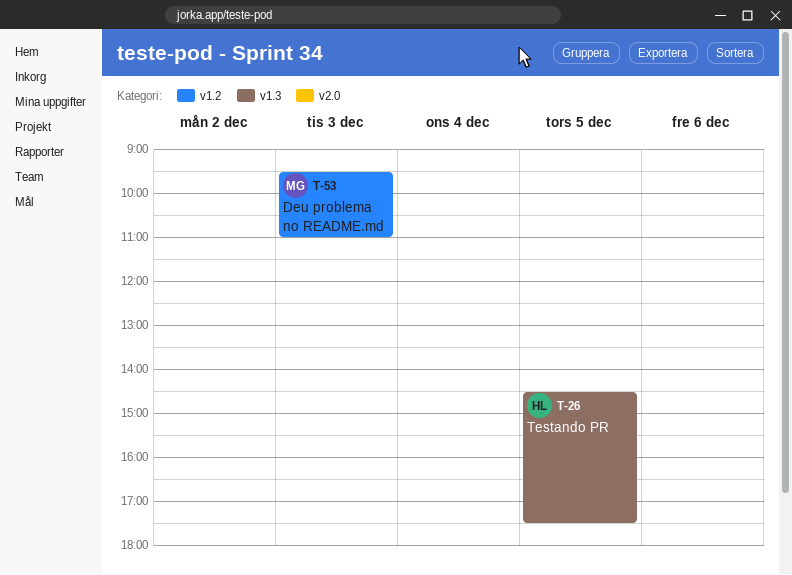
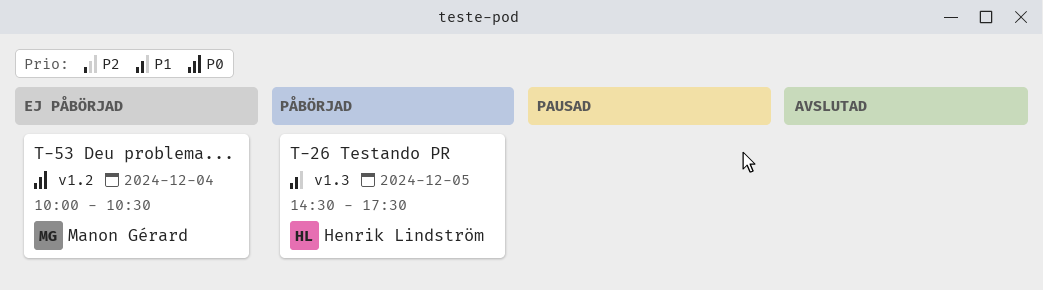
T-53, day: Dec 3 -> Dec 4
T-53, begins: 09:30 -> 10:00
T-53, ends: 11:00 -> 10:30

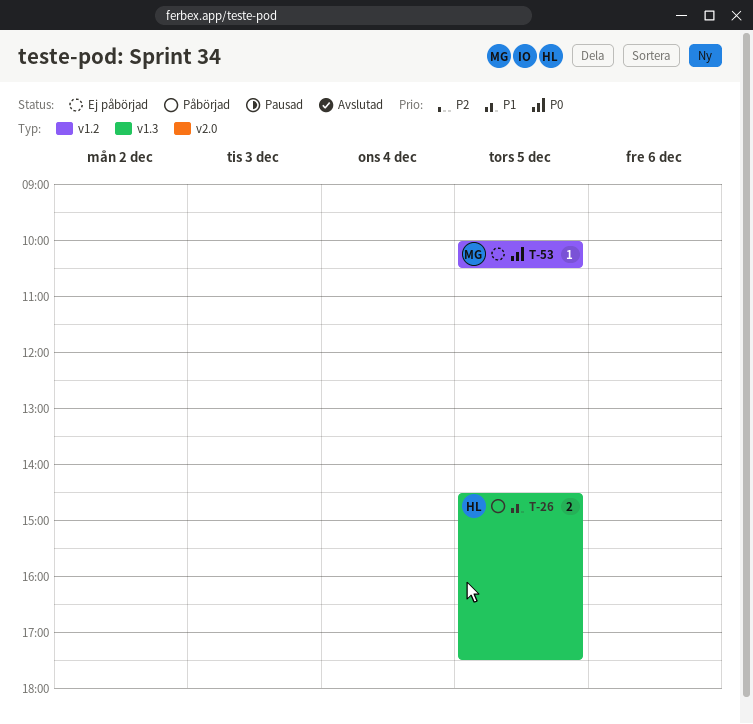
T-53, day: Dec 4 -> Dec 5

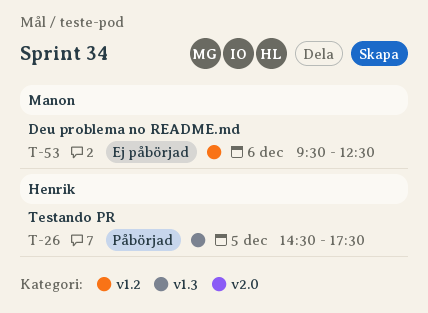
T-53, day: Dec 5 -> Dec 6
T-53, begins: 10:00 -> 09:30
T-53, ends: 10:30 -> 12:30

